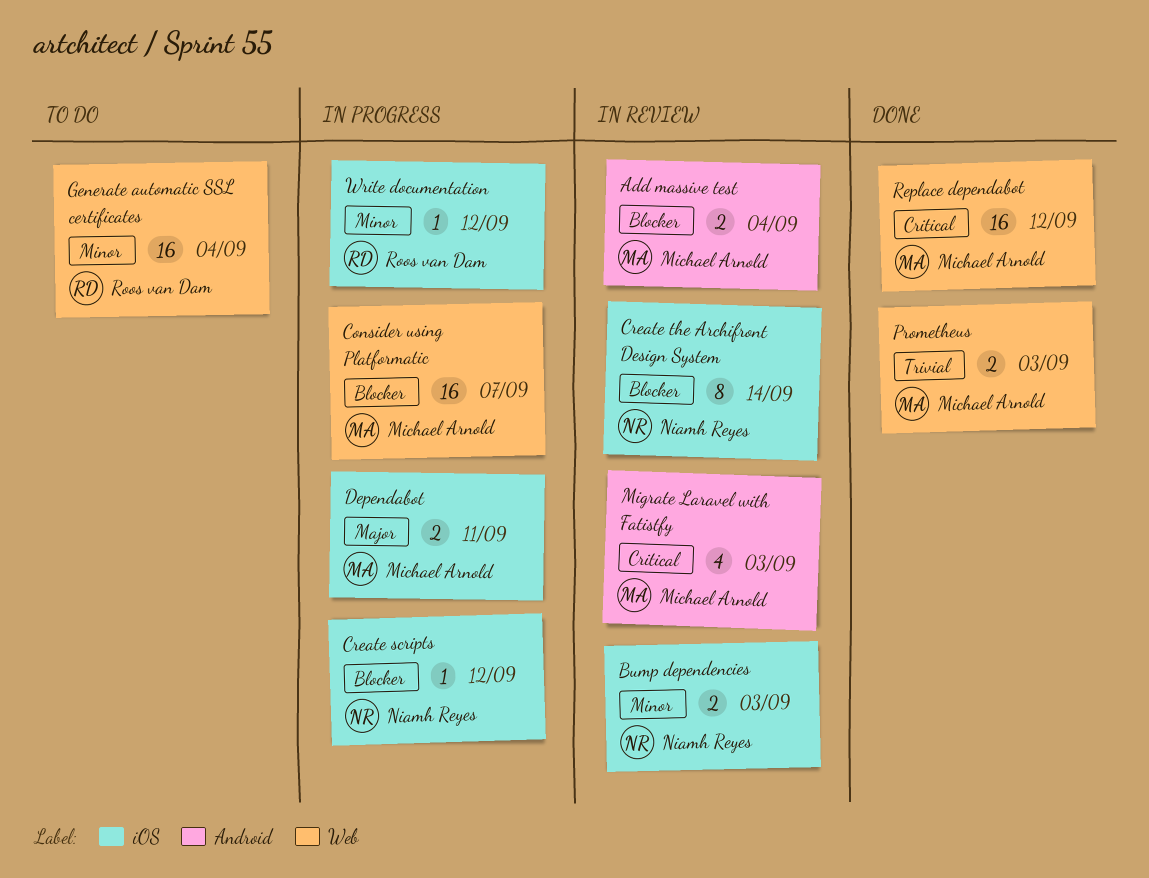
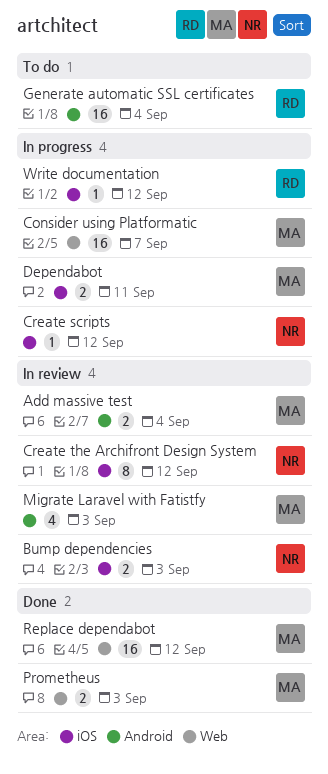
Create the Archifront Design System, due: Sep 14 -> Sep 12
Generate automatic SSL certificates, label: Web -> Android

